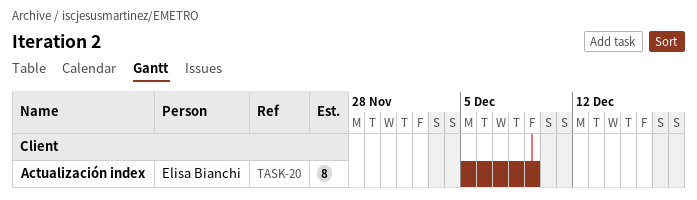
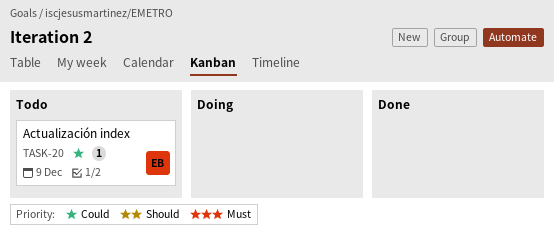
TASK-20, estimate: 8 -> 1

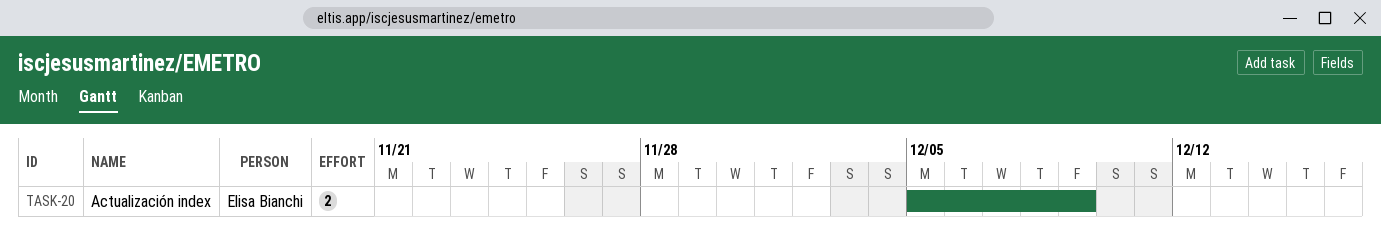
TASK-20, estimate: 1 -> 2

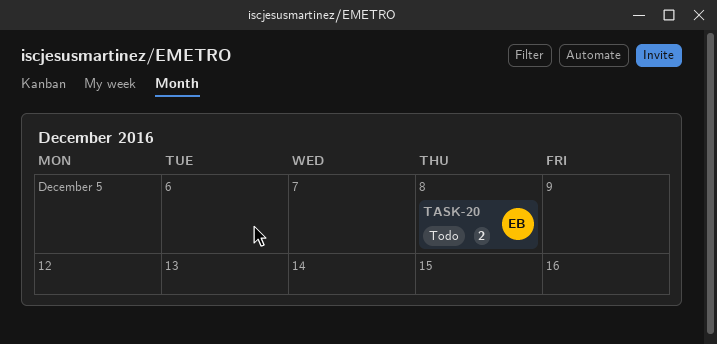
TASK-20, due: Dec 9 -> Dec 8

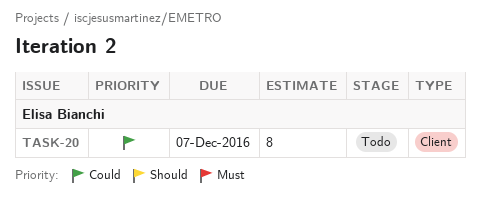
TASK-20, estimate: 2 -> 8
TASK-20, due: Dec 8 -> Dec 7

